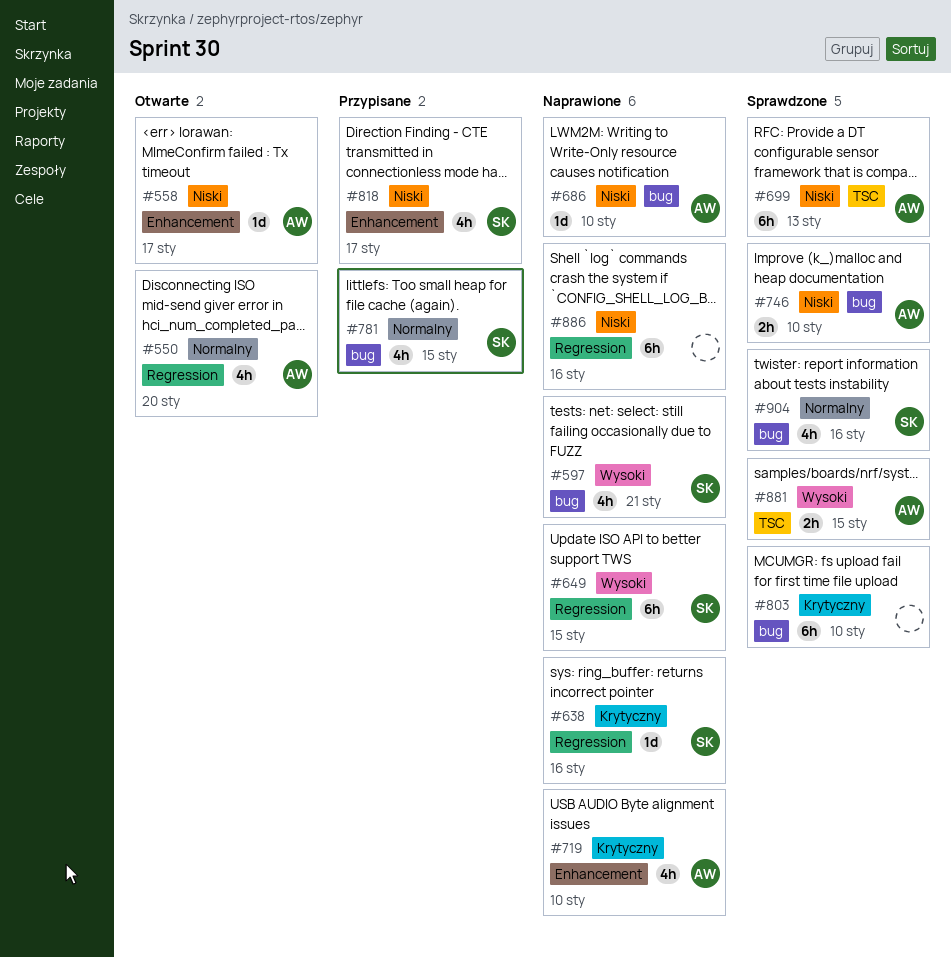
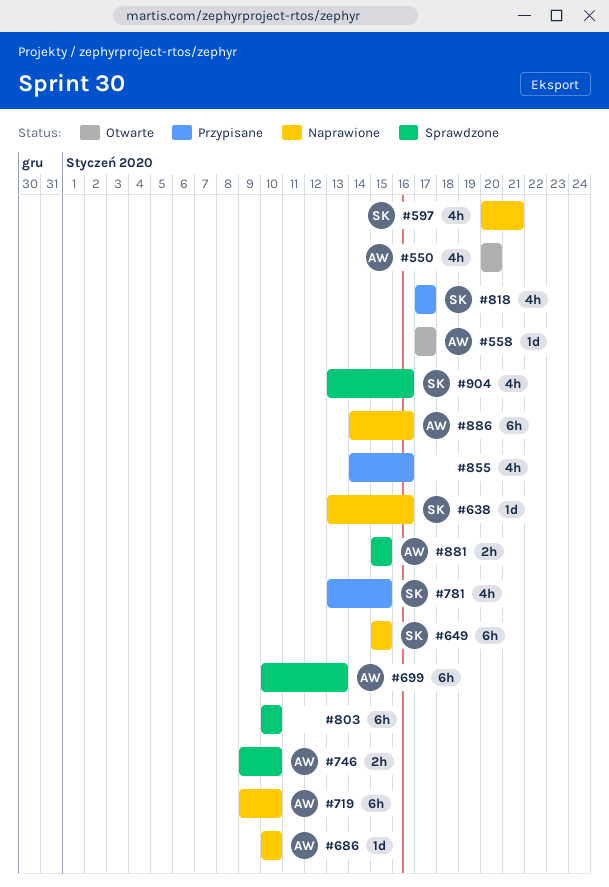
#719, estimate: 4h -> 6h
#855: none -> present
#886, owner: none -> AW

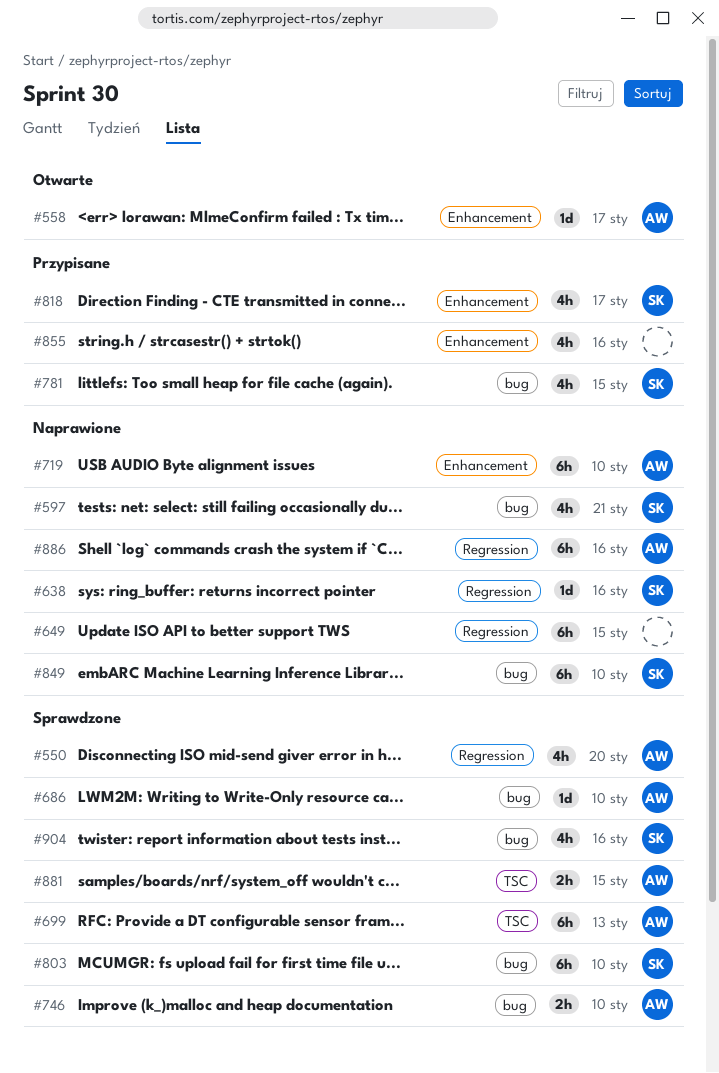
#550, status: Otwarte -> Sprawdzone
#649, owner: SK -> none
#686, status: Naprawione -> Sprawdzone
#803, owner: none -> SK
#849: none -> present

